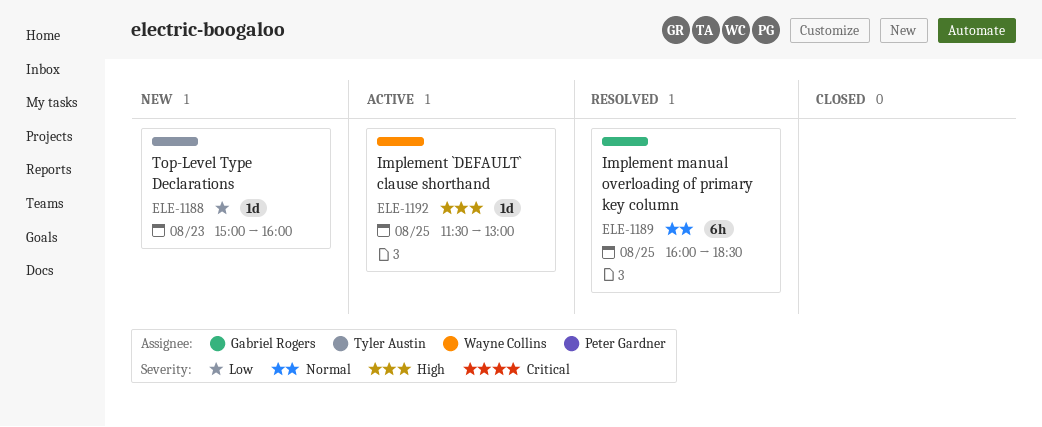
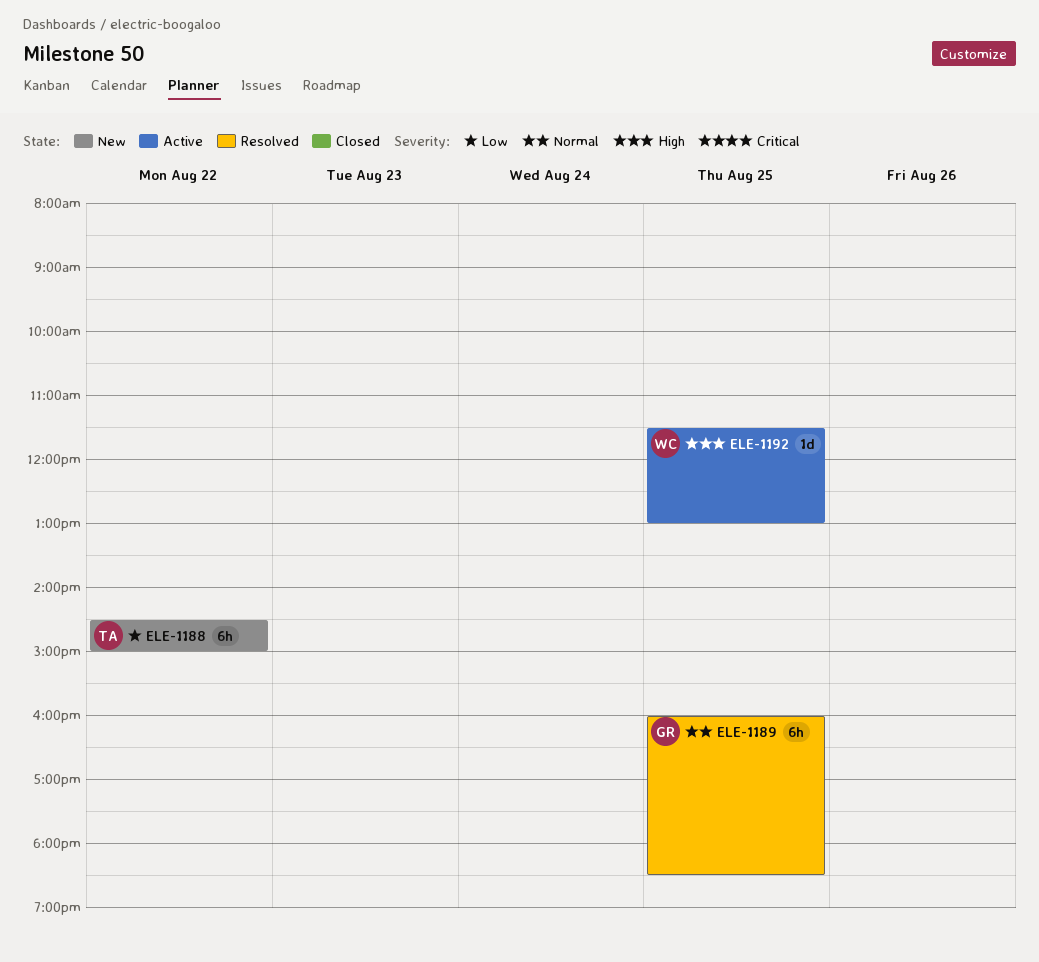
ELE-1188, estimate: 1d -> 6h
ELE-1188, day: Aug 23 -> Aug 22
ELE-1188, begins: 15:00 -> 14:30
ELE-1188, ends: 16:00 -> 15:00

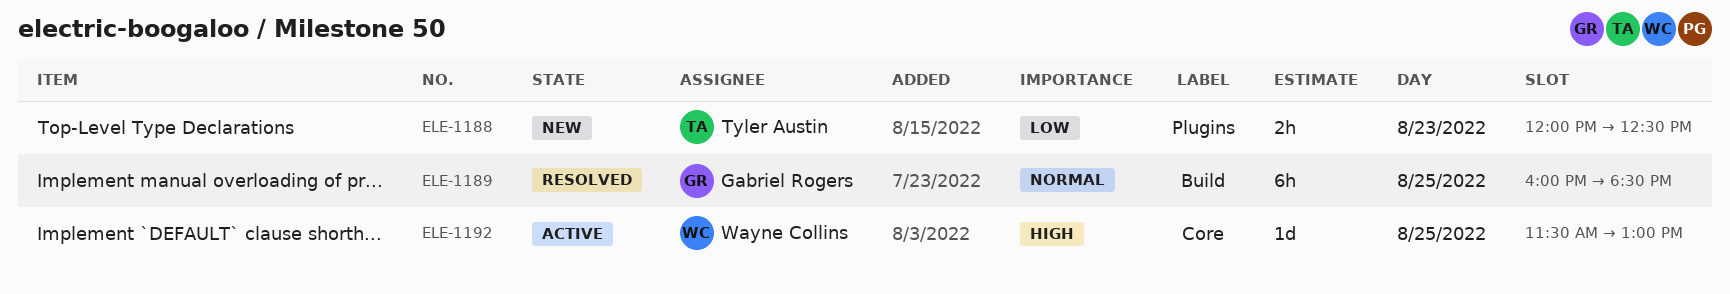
ELE-1188, estimate: 6h -> 2h
ELE-1188, day: Aug 22 -> Aug 23
ELE-1188, begins: 14:30 -> 12:00
ELE-1188, ends: 15:00 -> 12:30

